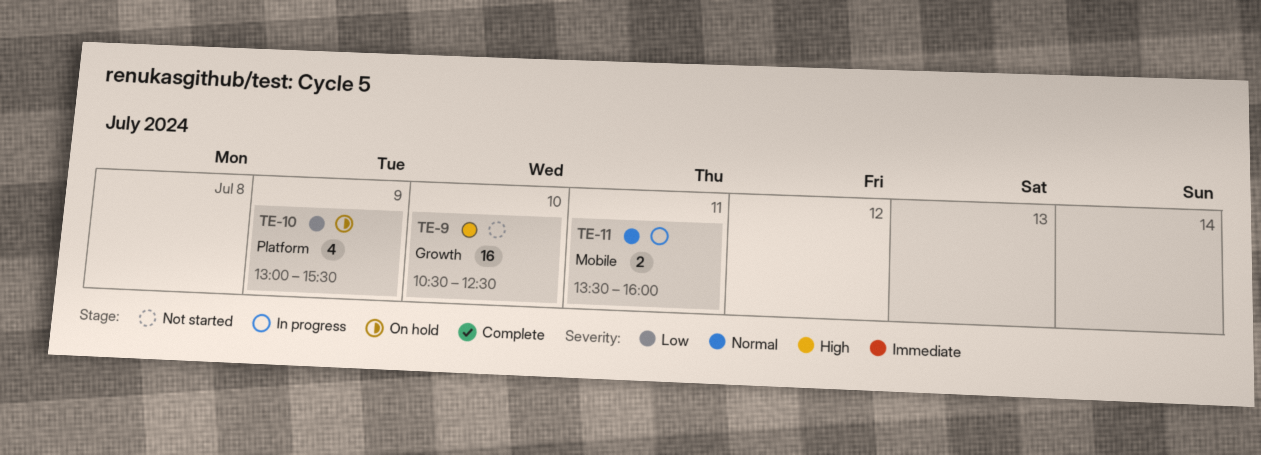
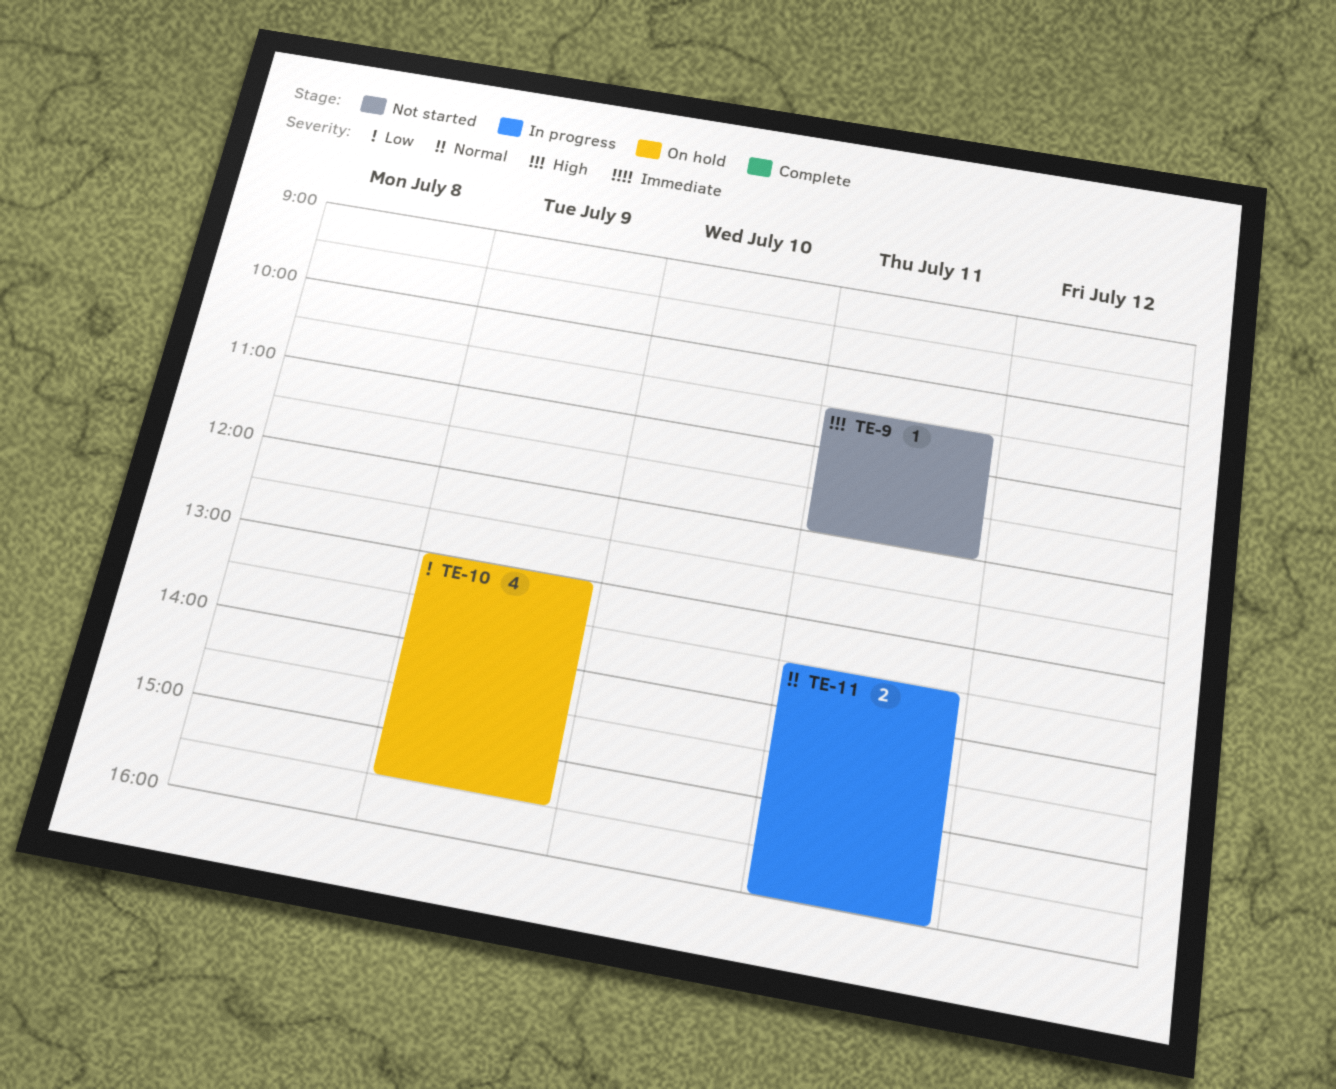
TE-9, estimate: 16 -> 1
TE-9, day: Jul 10 -> Jul 11
TE-9, ends: 12:30 -> 12:00

